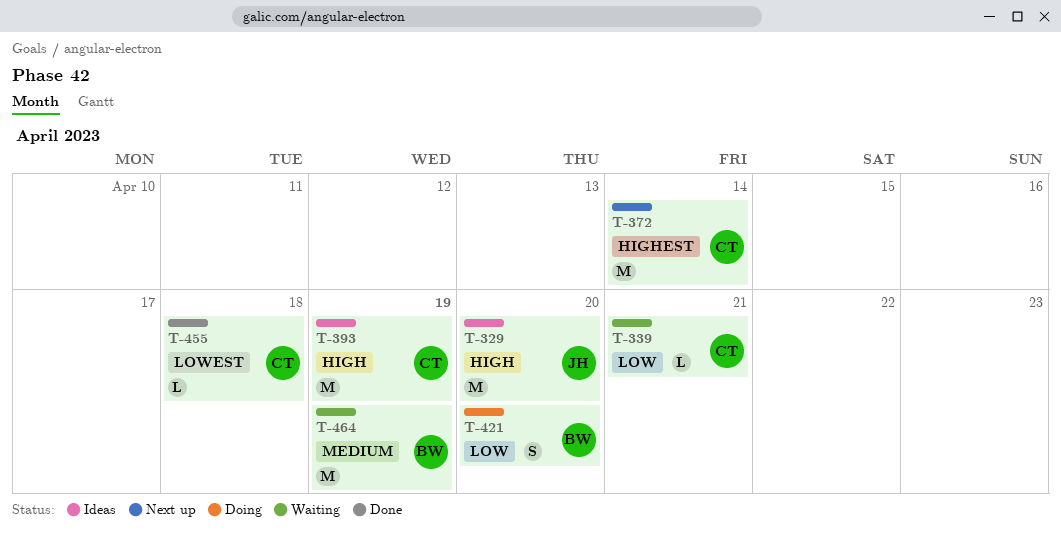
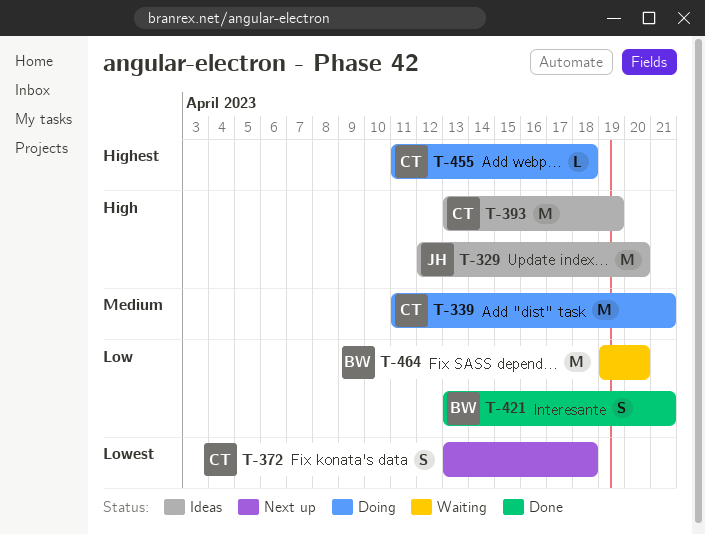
T-339, status: Waiting -> Doing
T-339, priority: Low -> Medium
T-339, estimate: L -> M
T-372, priority: Highest -> Lowest
T-372, estimate: M -> S
T-372, due: Apr 14 -> Apr 18
T-421, status: Doing -> Done
T-421, due: Apr 20 -> Apr 21
T-455, status: Done -> Doing
T-455, priority: Lowest -> Highest
T-464, priority: Medium -> Low
T-464, due: Apr 19 -> Apr 20

